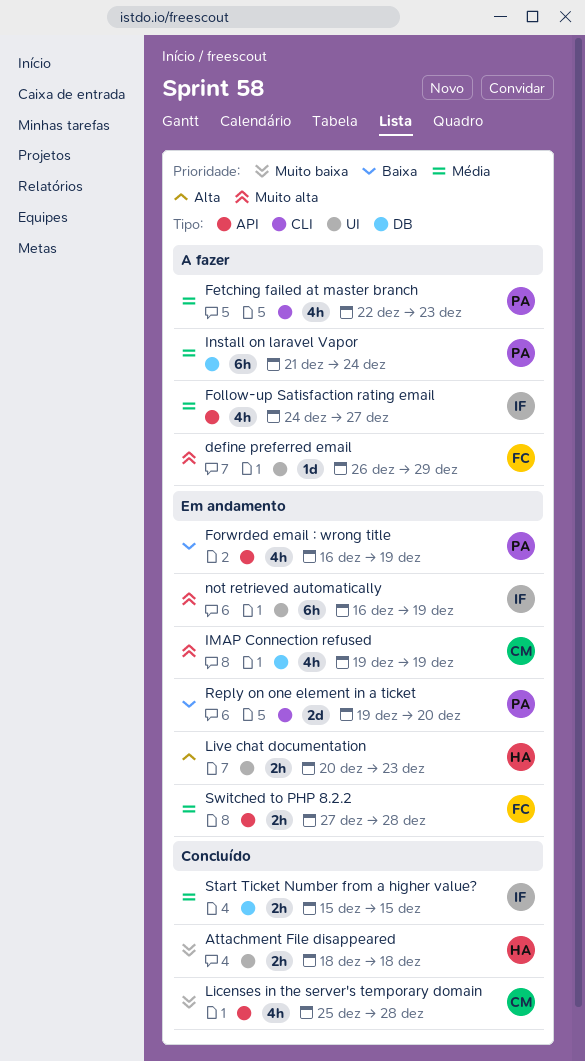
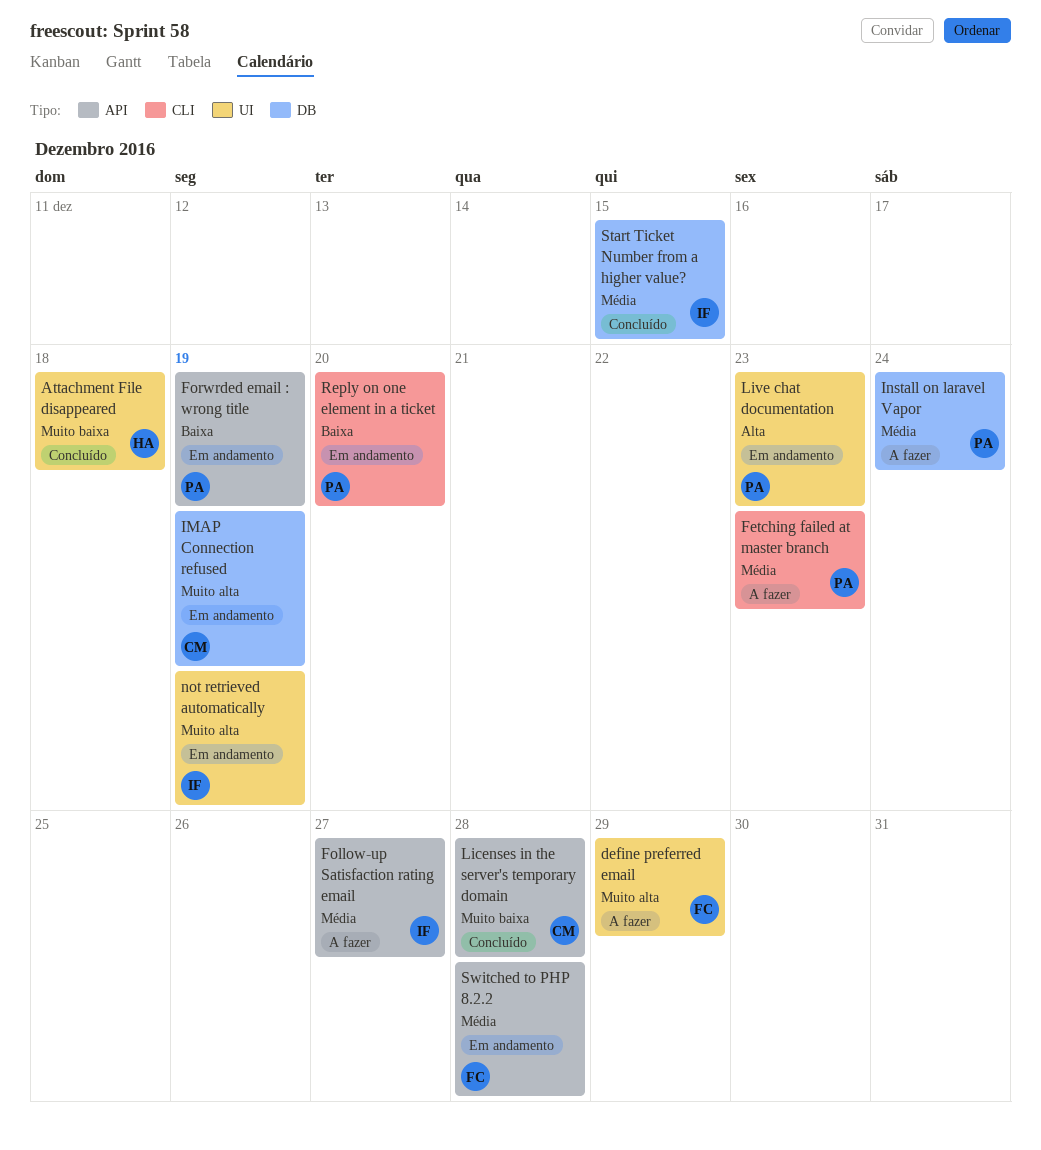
Live chat documentation, owner: HA -> PA

